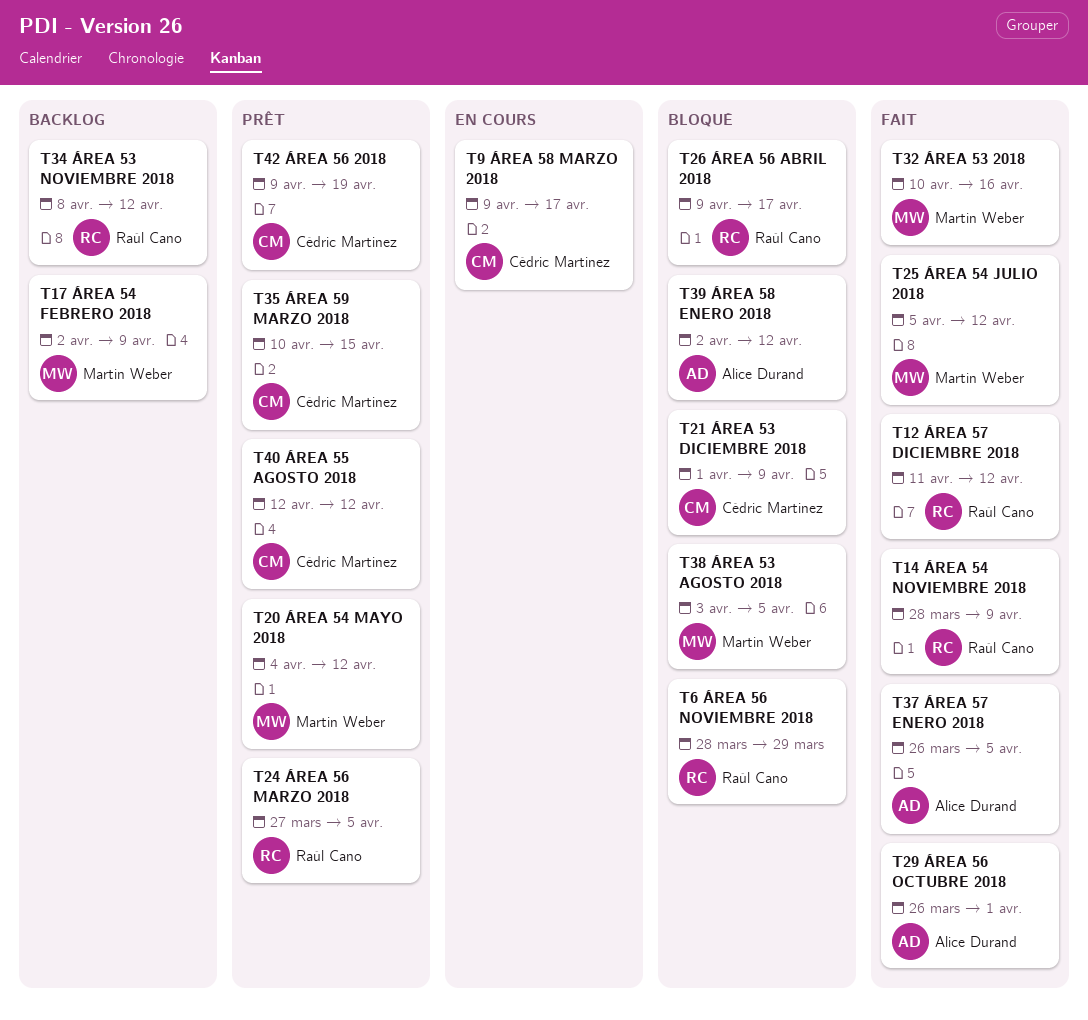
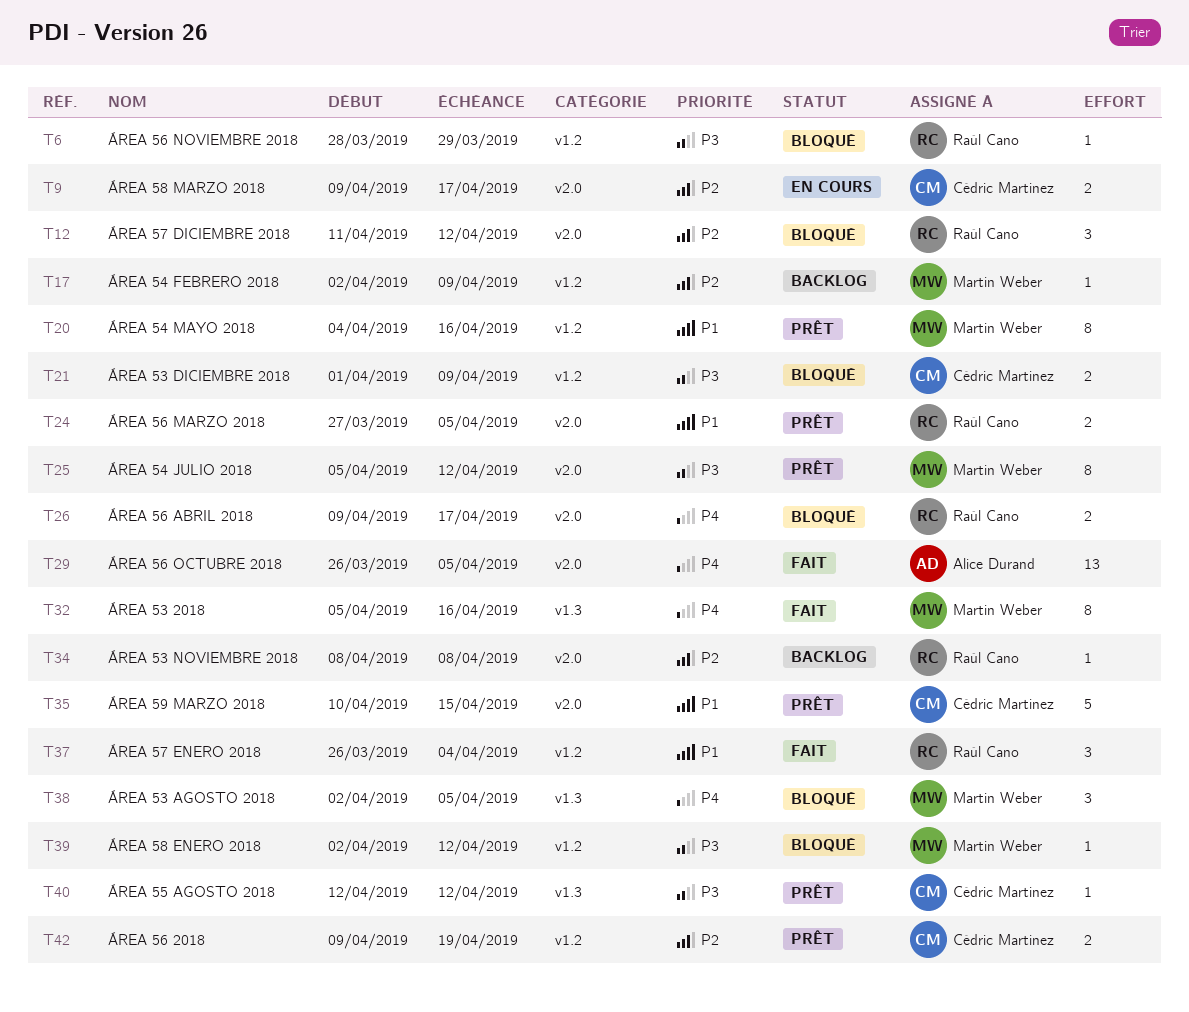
T12, status: Fait -> Bloqué
T14: present -> none
T20, due: Apr 12 -> Apr 16
T25, status: Fait -> Prêt
T29, due: Apr 1 -> Apr 5
T32, start: Apr 10 -> Apr 5
T34, due: Apr 12 -> Apr 8
T37, owner: Alice Durand -> Raúl Cano
T37, due: Apr 5 -> Apr 4
T38, start: Apr 3 -> Apr 2
T39, owner: Alice Durand -> Martin Weber

